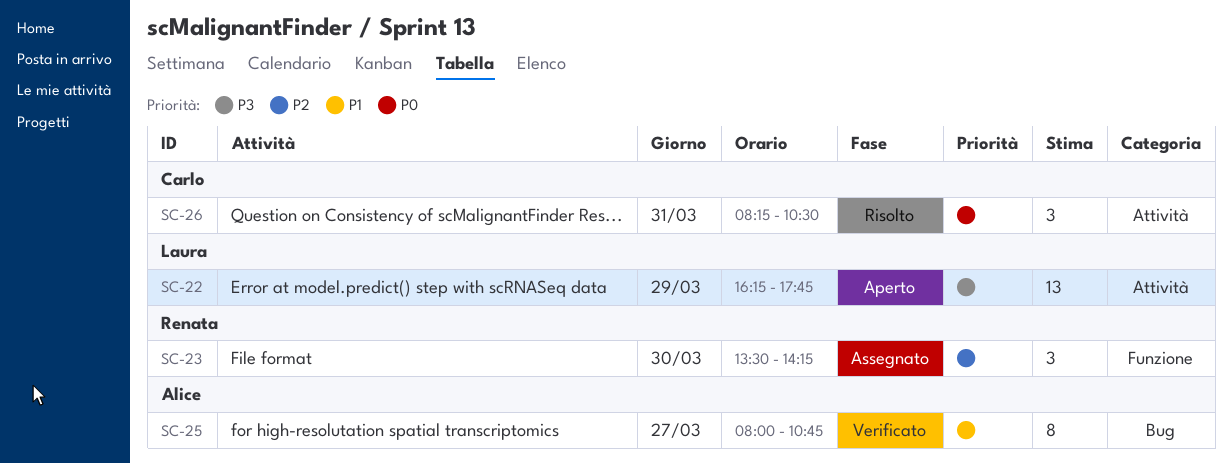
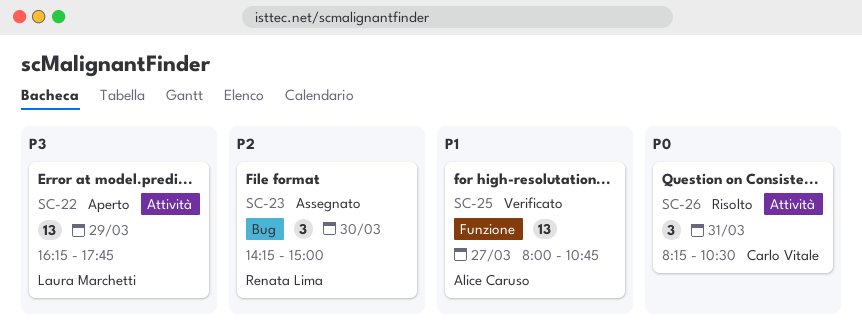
SC-23, label: Funzione -> Bug
SC-23, begins: 13:30 -> 14:15
SC-23, ends: 14:15 -> 15:00
SC-25, label: Bug -> Funzione
SC-25, estimate: 8 -> 13

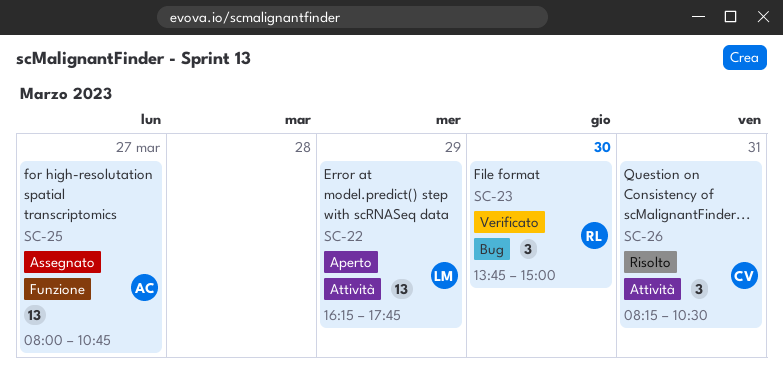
SC-23, status: Assegnato -> Verificato
SC-23, begins: 14:15 -> 13:45
SC-25, status: Verificato -> Assegnato

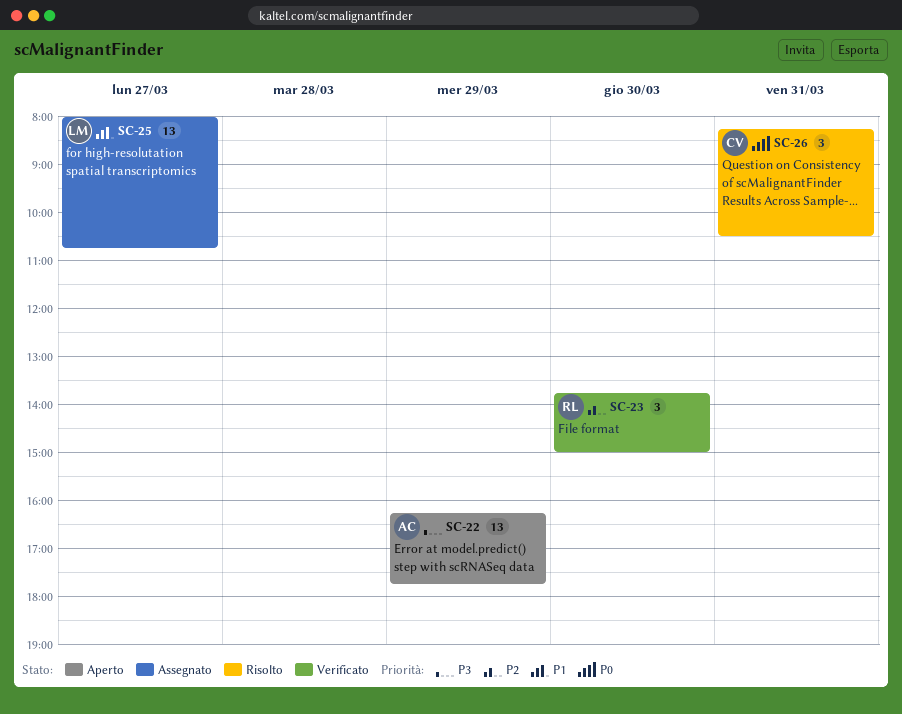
SC-22, owner: LM -> AC
SC-25, owner: AC -> LM

